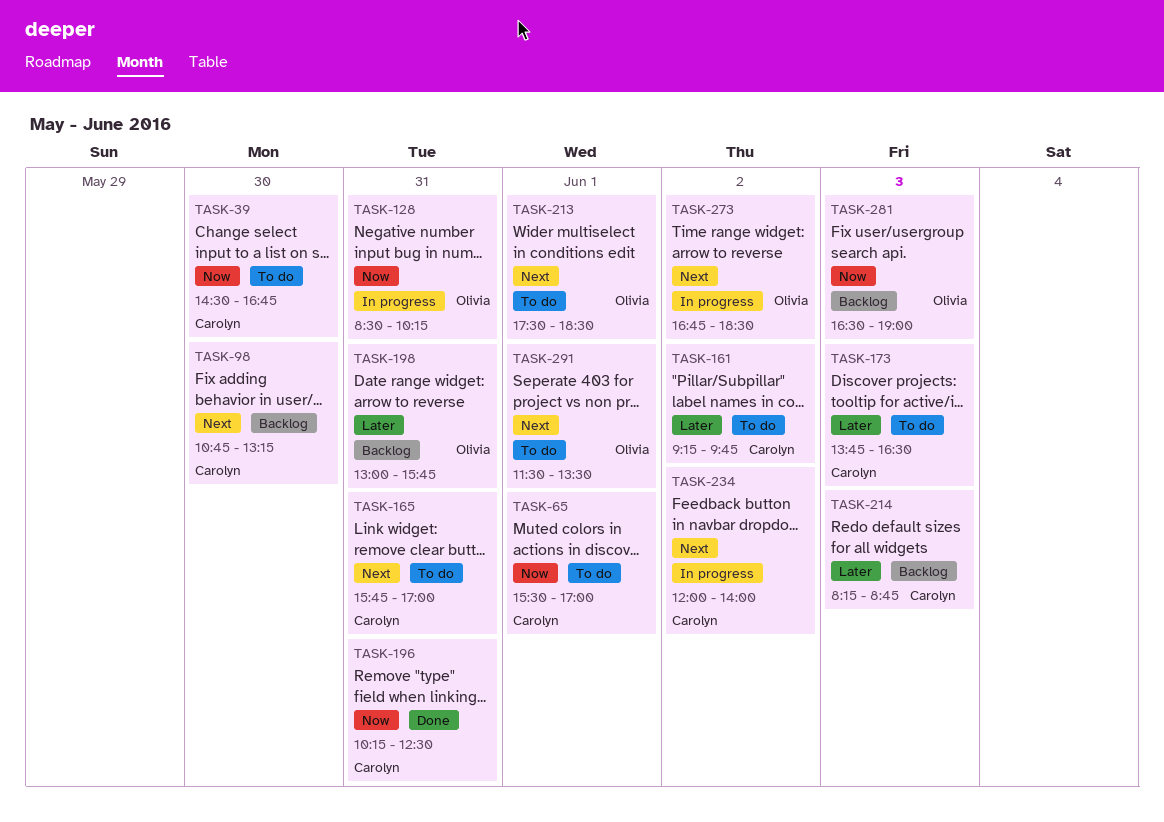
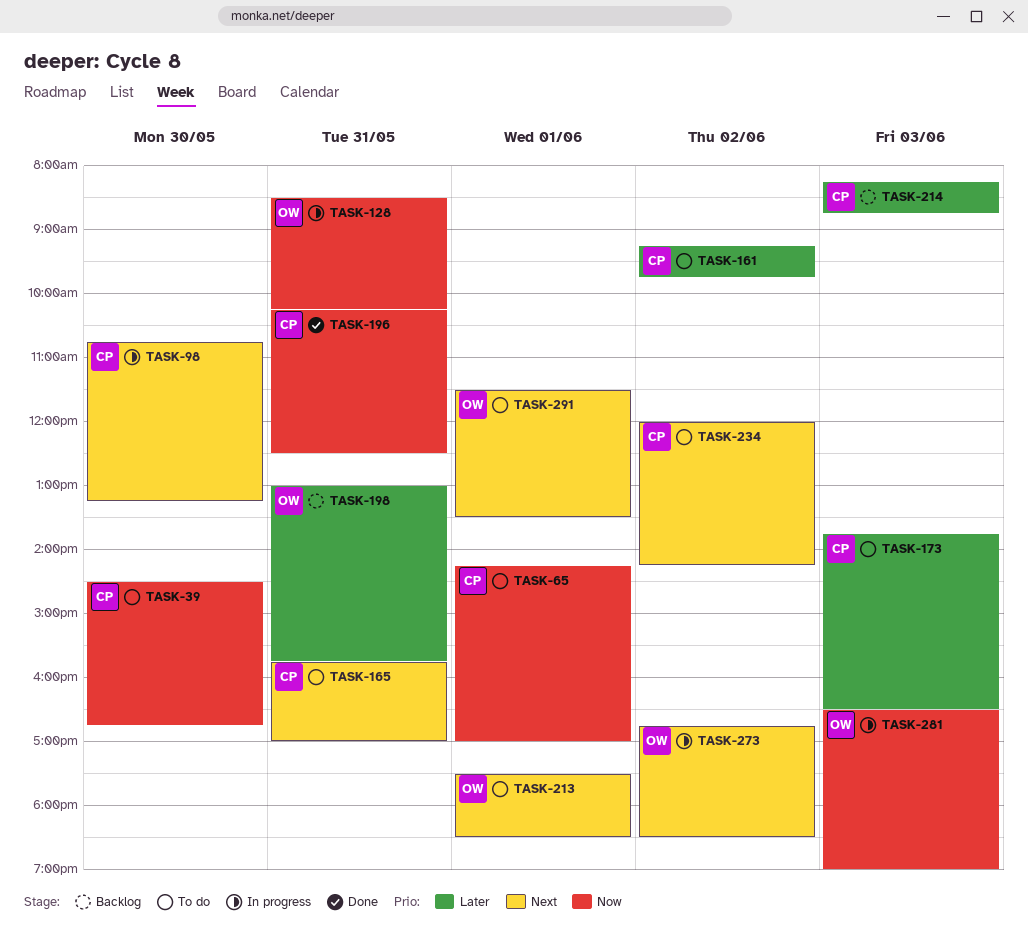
TASK-65, begins: 15:30 -> 14:15
TASK-98, status: Backlog -> In progress
TASK-234, status: In progress -> To do
TASK-234, ends: 14:00 -> 14:15
TASK-281, status: Backlog -> In progress

